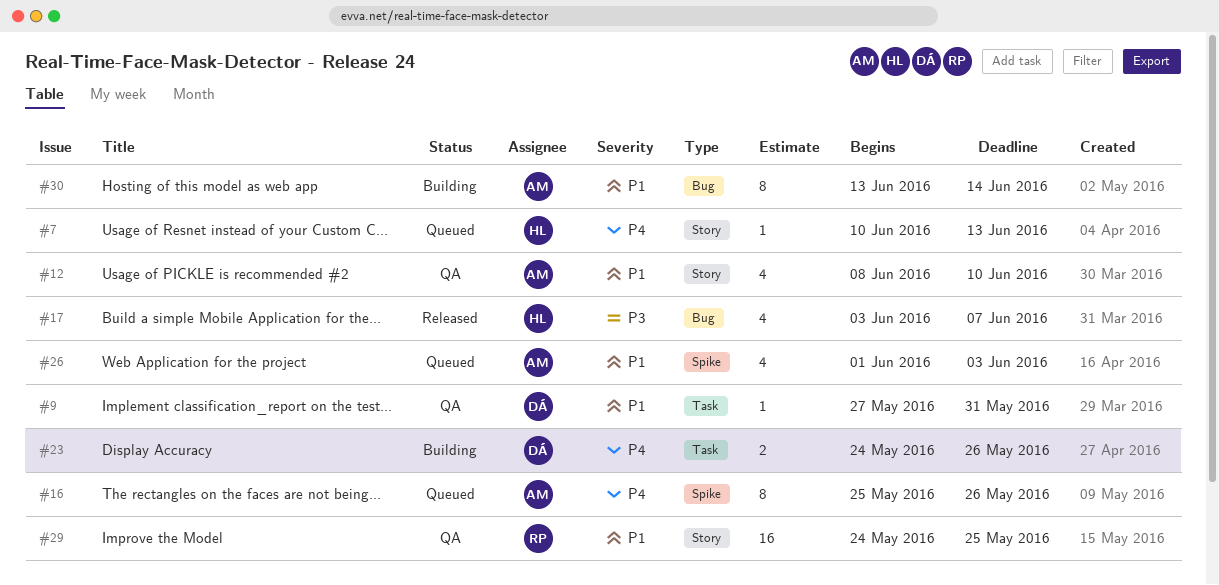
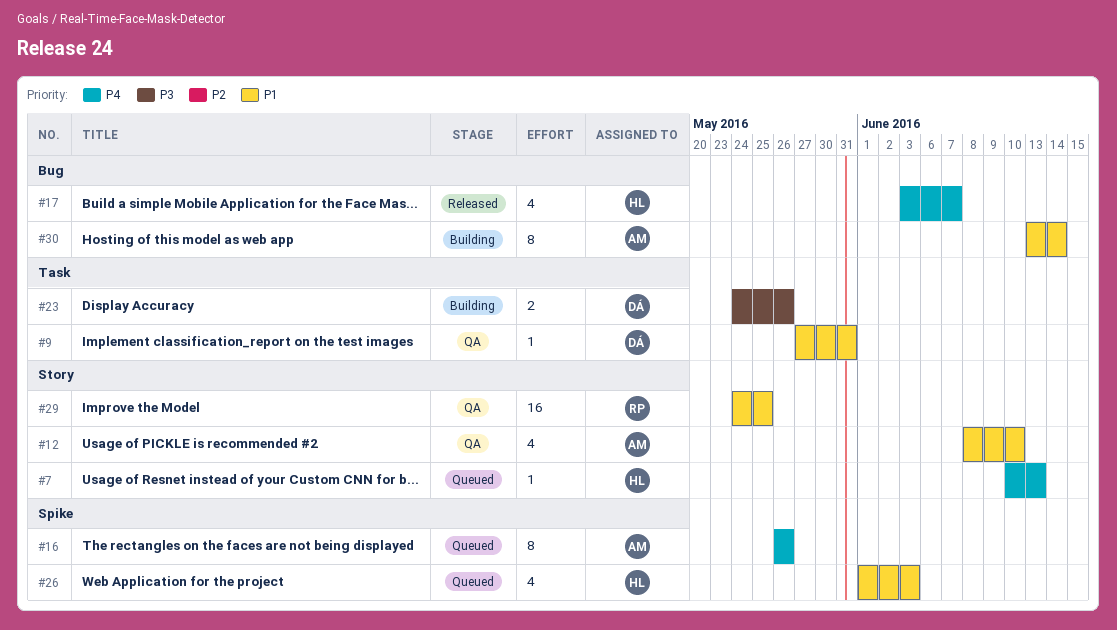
#16, start: May 25 -> May 26
#17, priority: P3 -> P4
#23, priority: P4 -> P3
#26, owner: AM -> HL

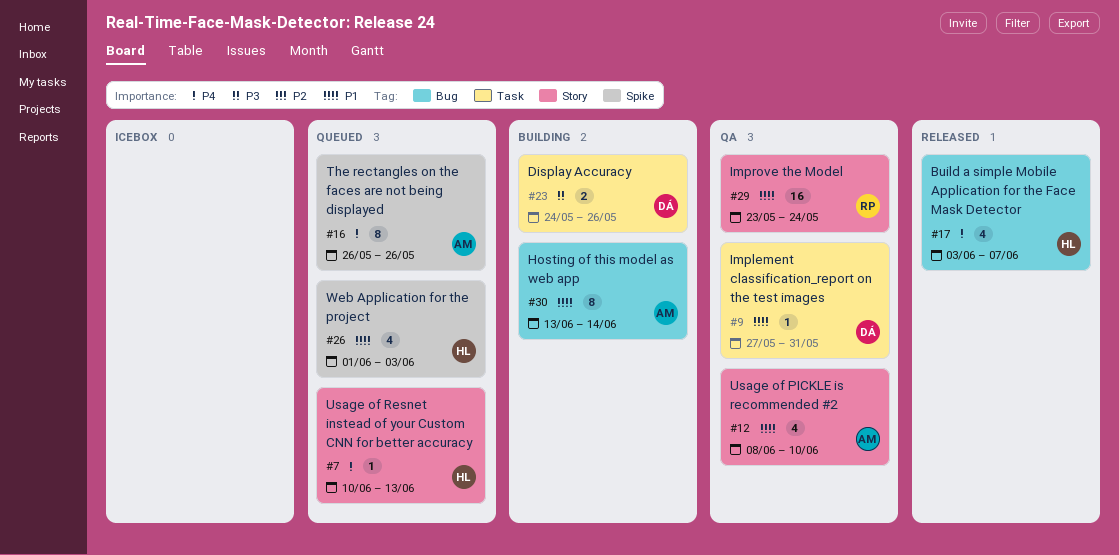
#29, start: May 24 -> May 23
#29, due: May 25 -> May 24

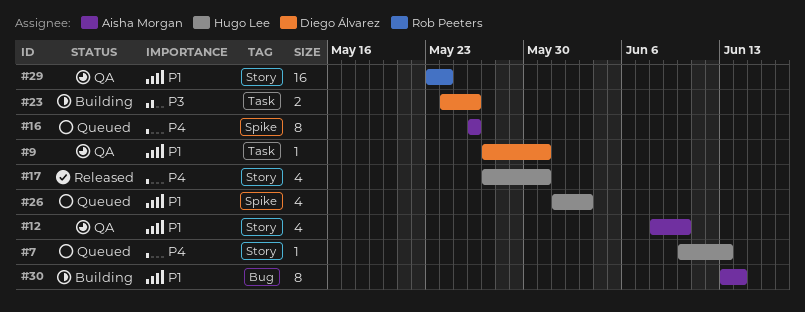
#17, label: Bug -> Story
#17, start: Jun 3 -> May 27
#17, due: Jun 7 -> May 31

